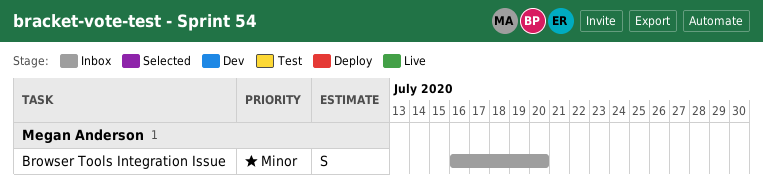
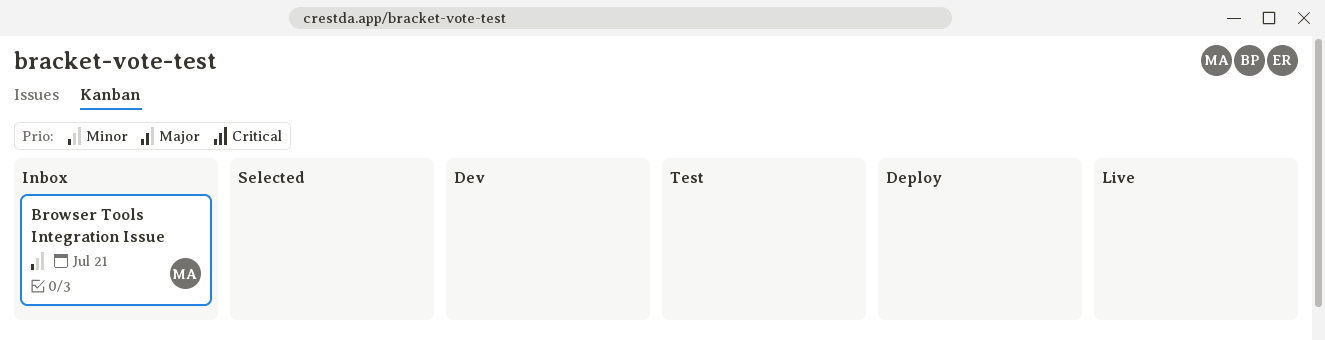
Browser Tools Integration Issue, due: Jul 20 -> Jul 21

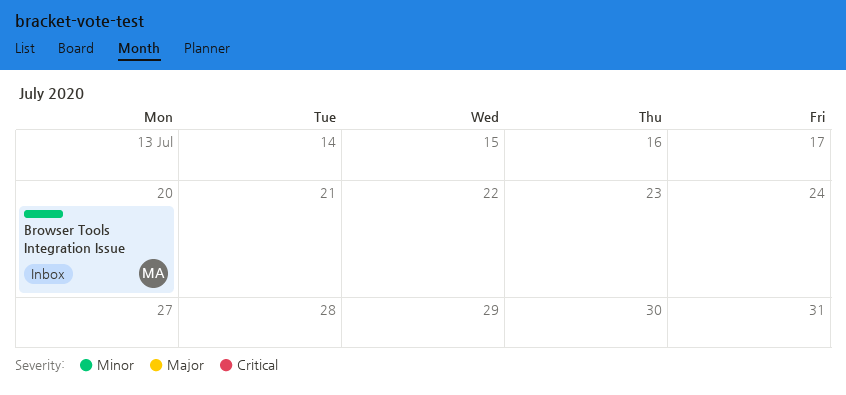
Browser Tools Integration Issue, due: Jul 21 -> Jul 20

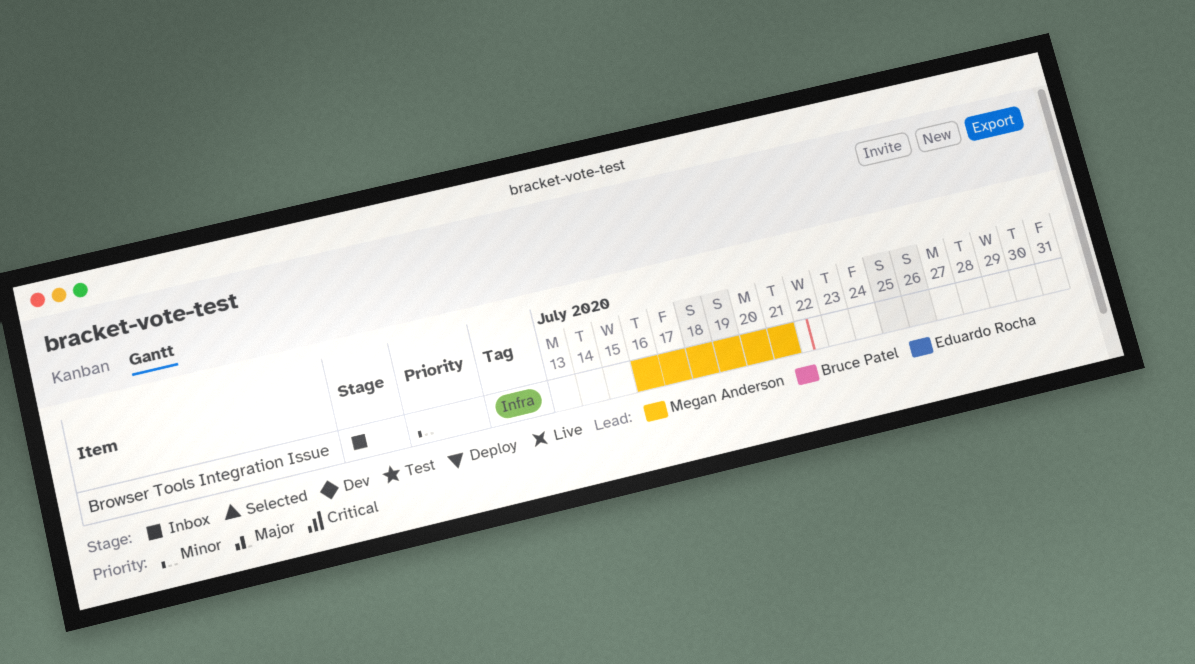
Browser Tools Integration Issue, due: Jul 20 -> Jul 21

